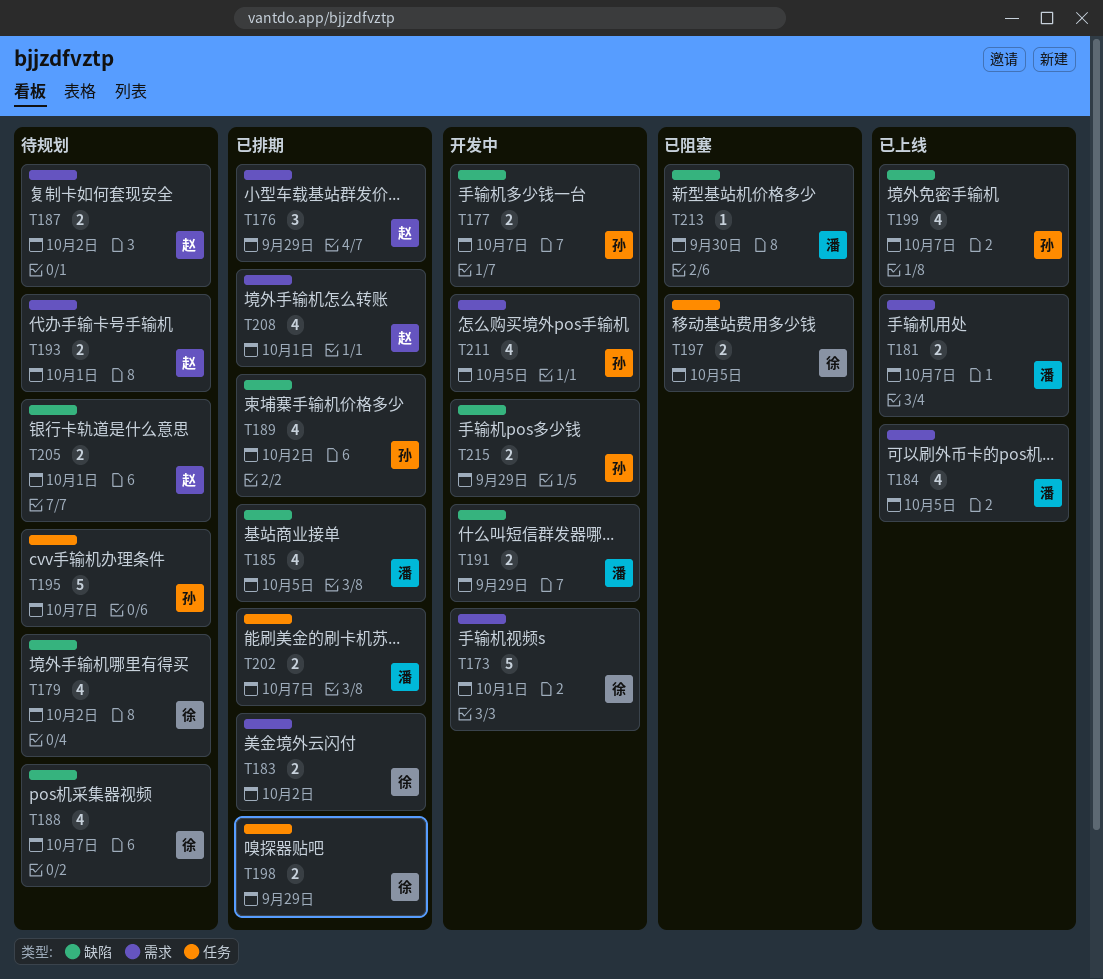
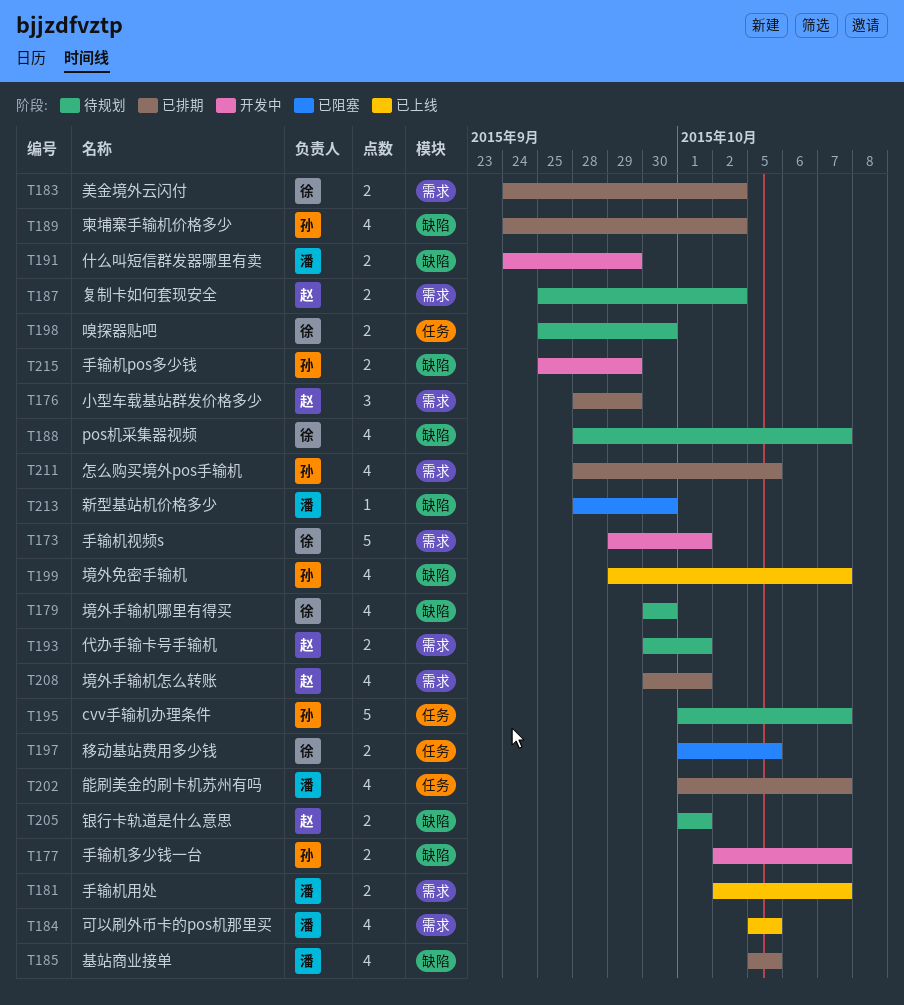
T179, due: Oct 2 -> Sep 30
T198, status: 已排期 -> 待规划
T198, due: Sep 29 -> Sep 30
T202, estimate: 2 -> 4
T211, status: 开发中 -> 已排期

